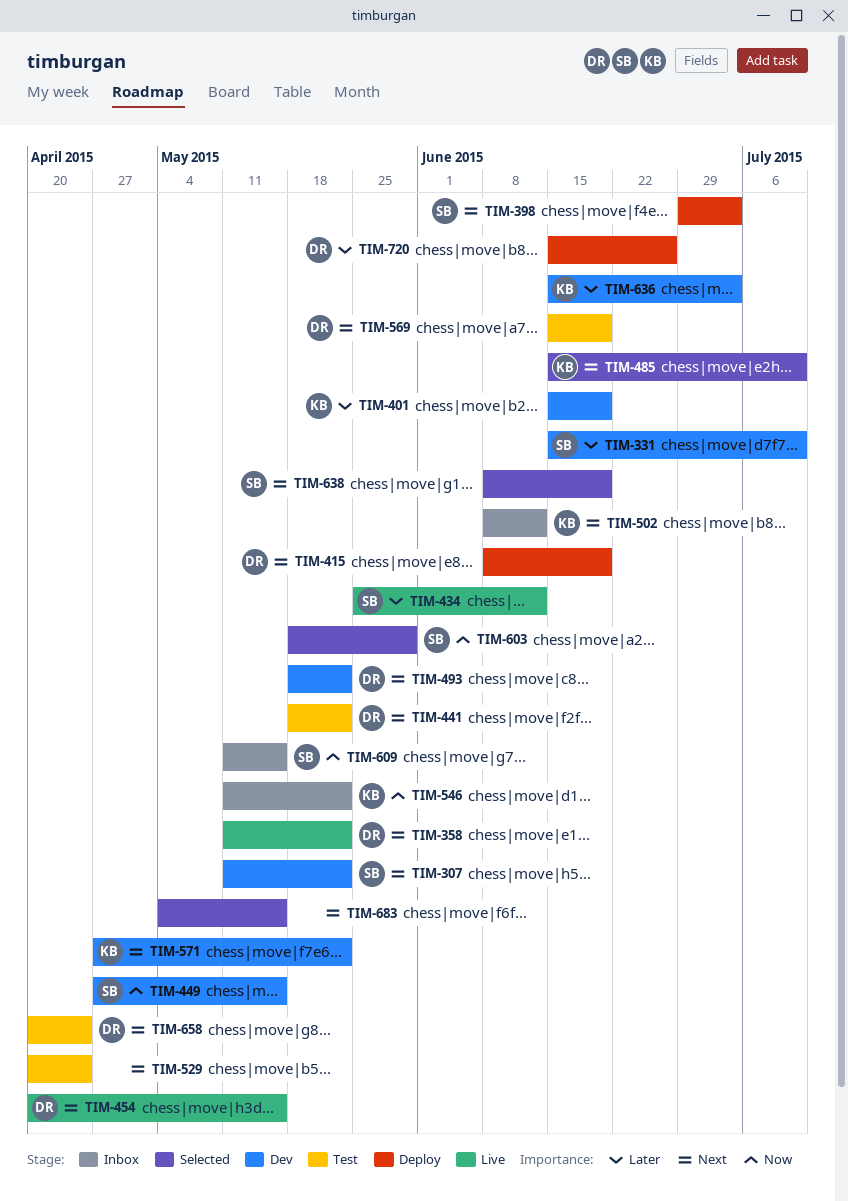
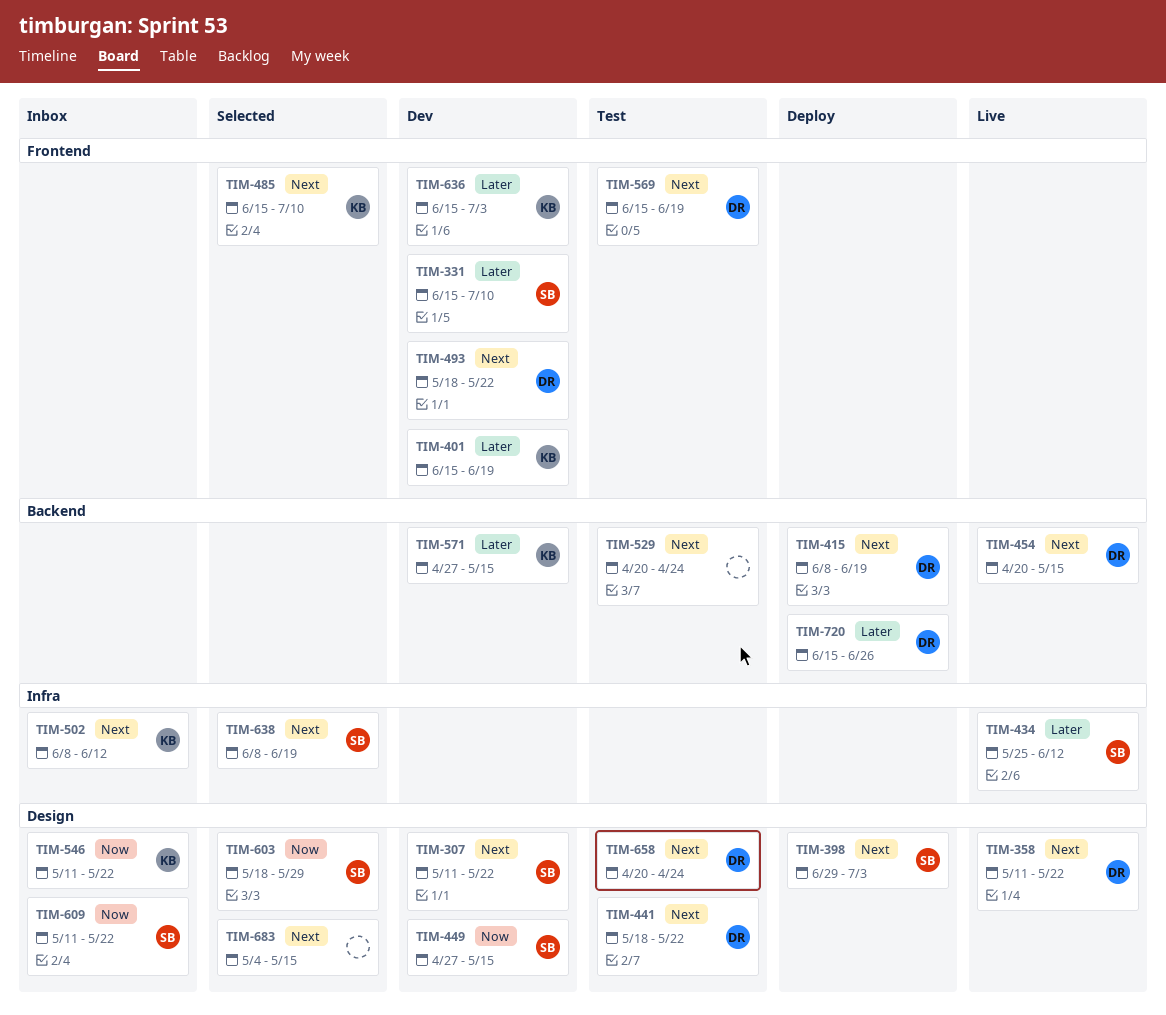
TIM-571, priority: Next -> Later
TIM-571, due: May 22 -> May 15
TIM-609, due: May 15 -> May 22

